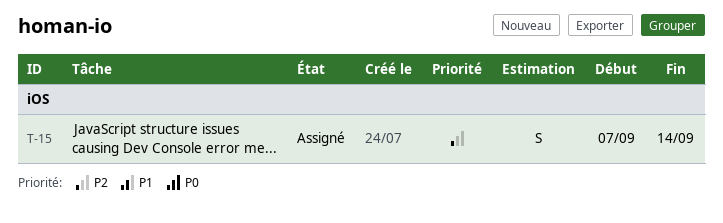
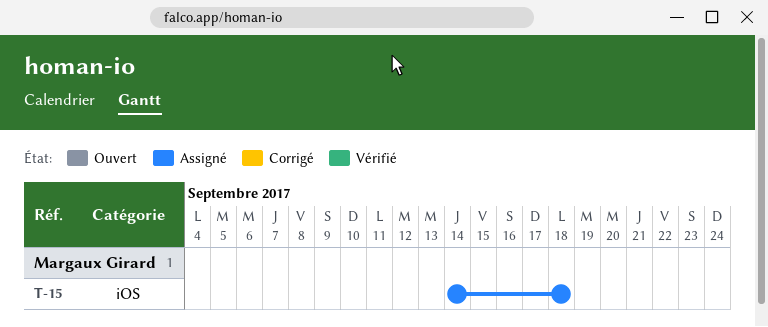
T-15, start: Sep 7 -> Sep 14
T-15, due: Sep 14 -> Sep 18

